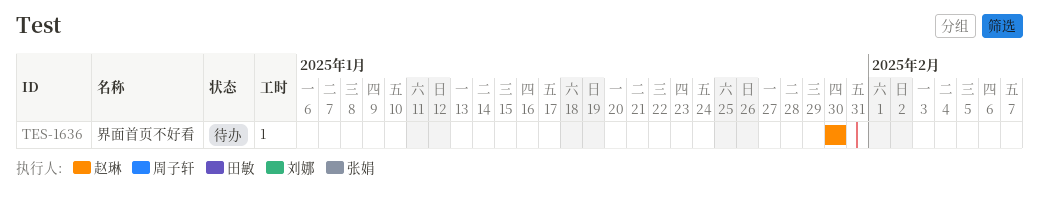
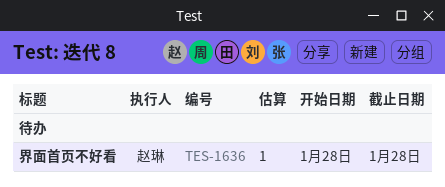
TES-1636, start: Jan 30 -> Jan 28
TES-1636, due: Jan 30 -> Jan 28

